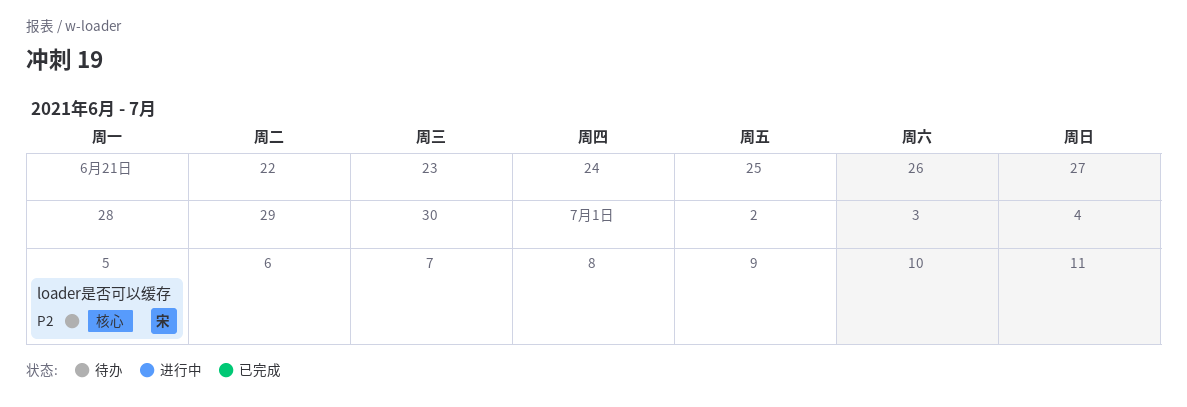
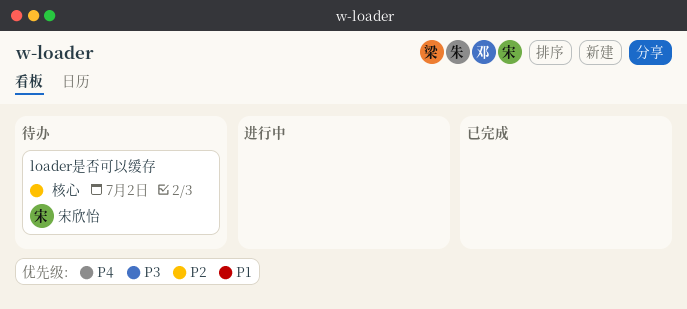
loader是否可以缓存, due: Jul 5 -> Jul 2

